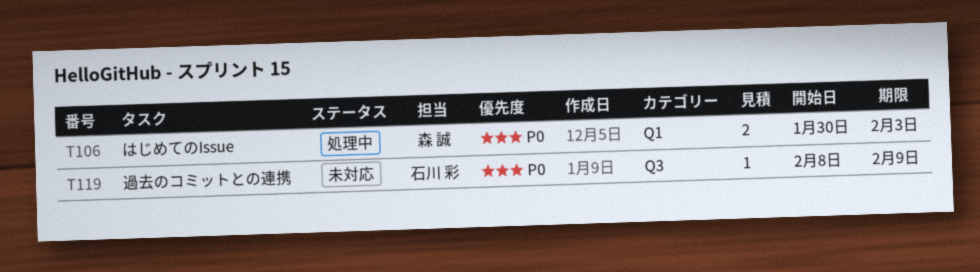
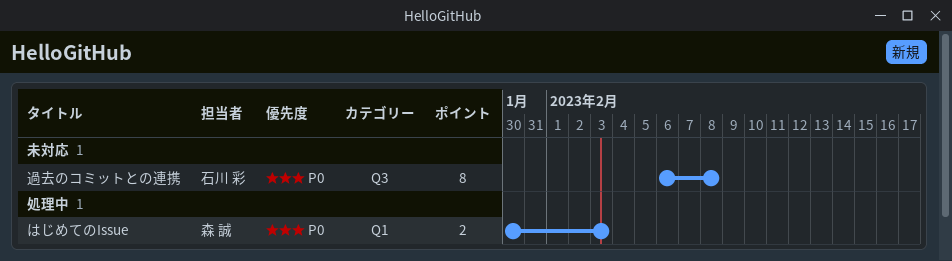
過去のコミットとの連携, estimate: 1 -> 8
過去のコミットとの連携, start: Feb 8 -> Feb 6
過去のコミットとの連携, due: Feb 9 -> Feb 8

